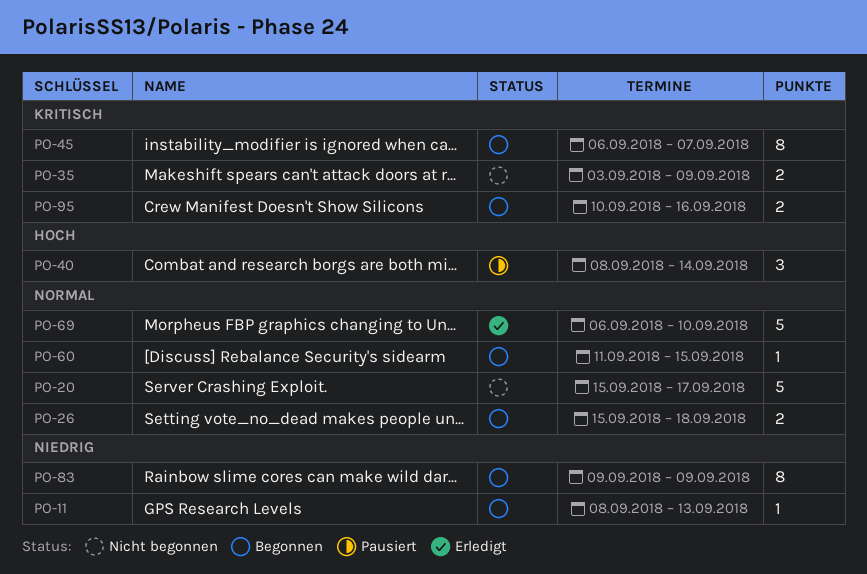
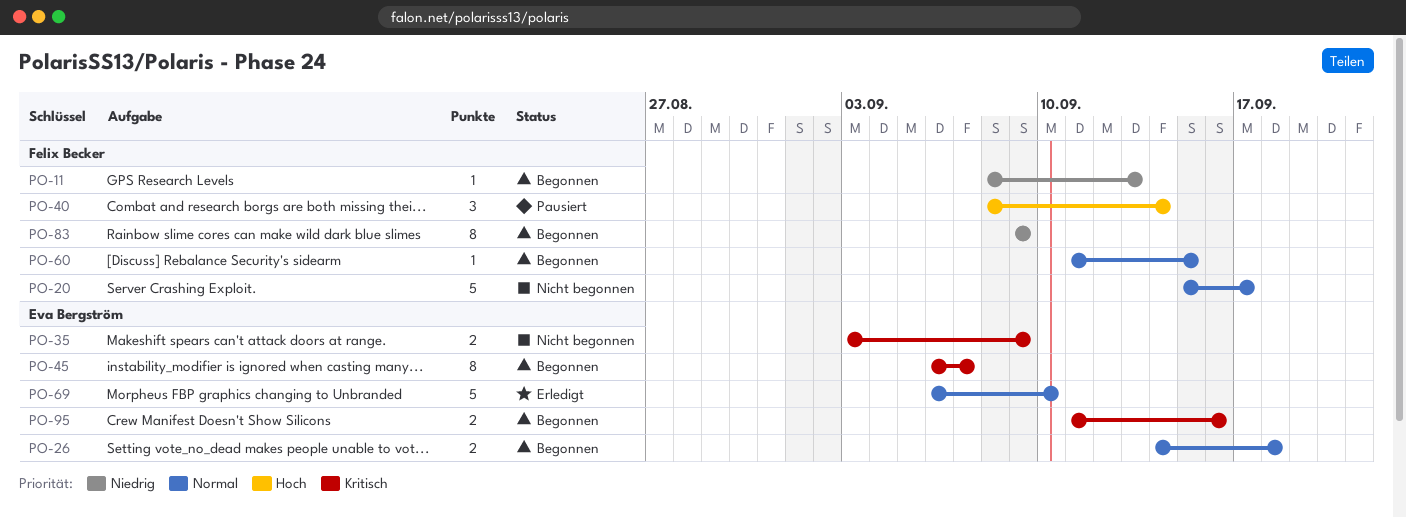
PO-26, start: Sep 15 -> Sep 14
PO-95, start: Sep 10 -> Sep 11

